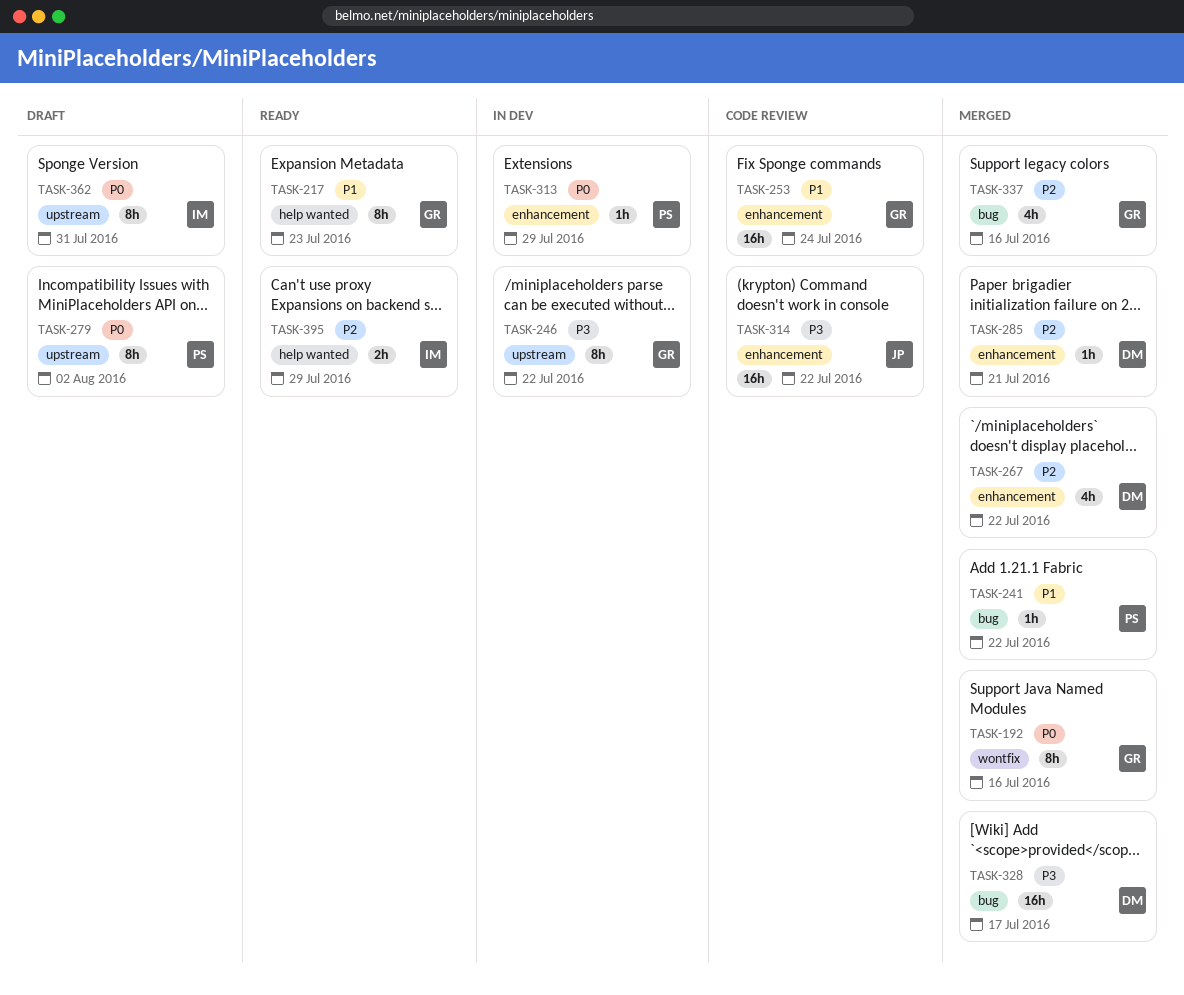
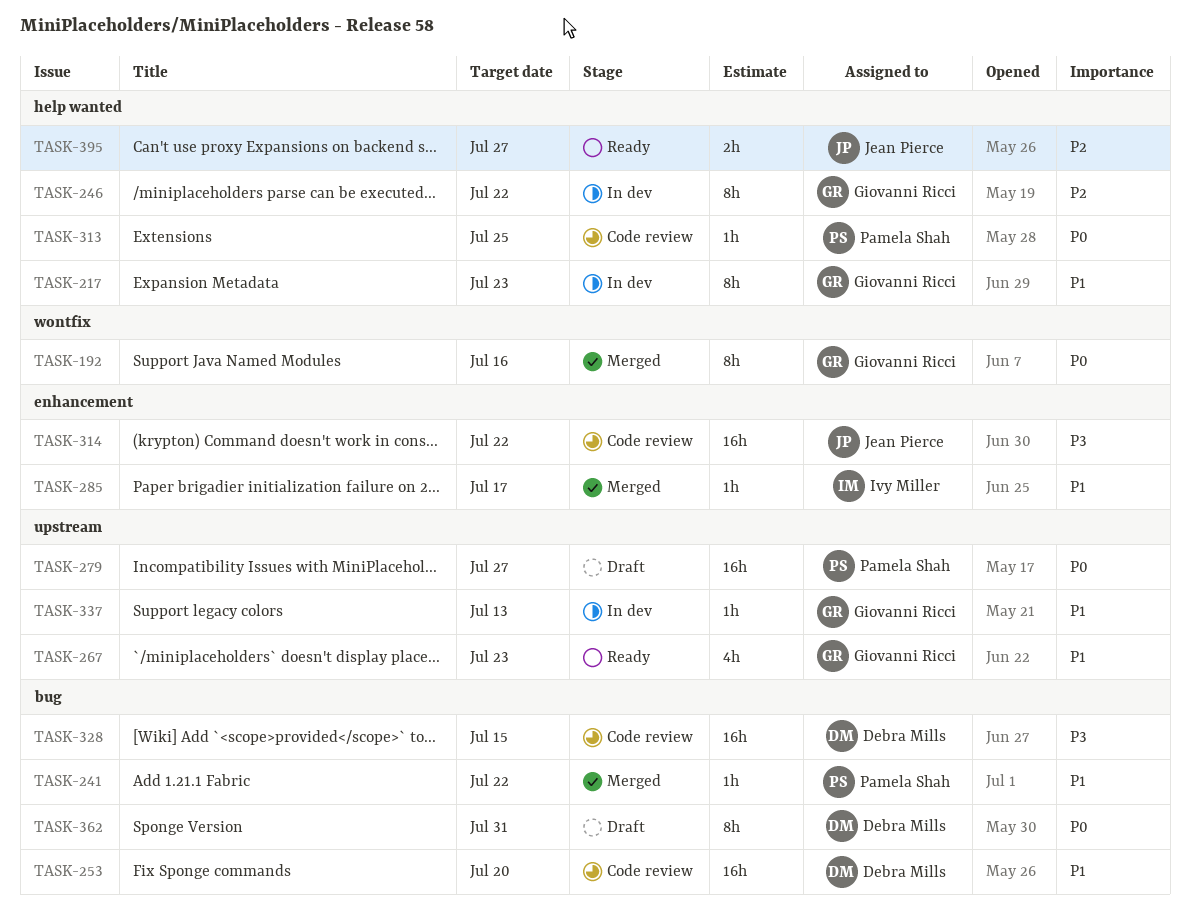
TASK-217, status: Ready -> In dev
TASK-246, priority: P3 -> P2
TASK-246, label: upstream -> help wanted
TASK-253, owner: Giovanni Ricci -> Debra Mills
TASK-253, label: enhancement -> bug
TASK-253, due: Jul 24 -> Jul 20
TASK-267, status: Merged -> Ready
TASK-267, owner: Debra Mills -> Giovanni Ricci
TASK-267, priority: P2 -> P1
TASK-267, label: enhancement -> upstream
TASK-267, due: Jul 22 -> Jul 23
TASK-279, estimate: 8h -> 16h
TASK-279, due: Aug 2 -> Jul 27
TASK-285, owner: Debra Mills -> Ivy Miller
TASK-285, priority: P2 -> P1
TASK-285, due: Jul 21 -> Jul 17
TASK-313, status: In dev -> Code review
TASK-313, label: enhancement -> help wanted
TASK-313, due: Jul 29 -> Jul 25
TASK-328, status: Merged -> Code review
TASK-328, due: Jul 17 -> Jul 15
TASK-337, status: Merged -> In dev
TASK-337, priority: P2 -> P1
TASK-337, label: bug -> upstream
TASK-337, estimate: 4h -> 1h
TASK-337, due: Jul 16 -> Jul 13
TASK-362, owner: Ivy Miller -> Debra Mills
TASK-362, label: upstream -> bug
TASK-395, owner: Ivy Miller -> Jean Pierce
TASK-395, due: Jul 29 -> Jul 27

